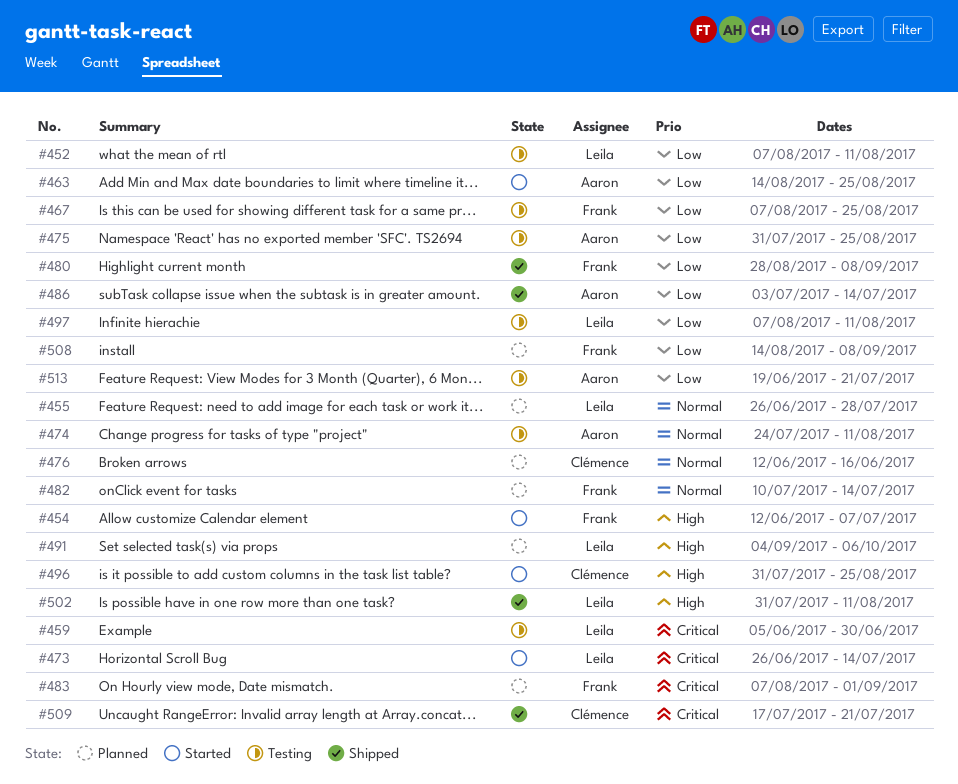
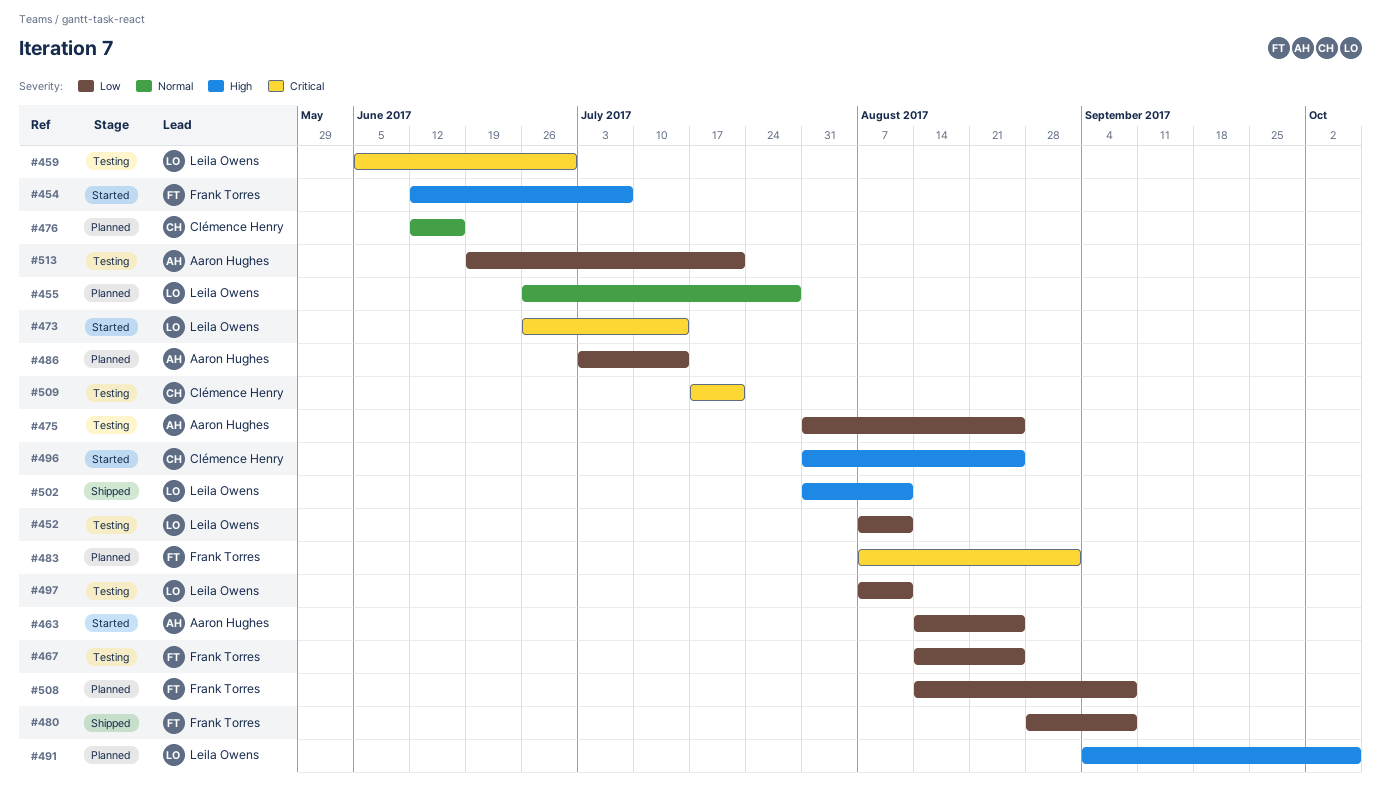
#467, start: Aug 7 -> Aug 14
#474: present -> none
#482: present -> none
#486, status: Shipped -> Planned
#509, status: Shipped -> Testing

